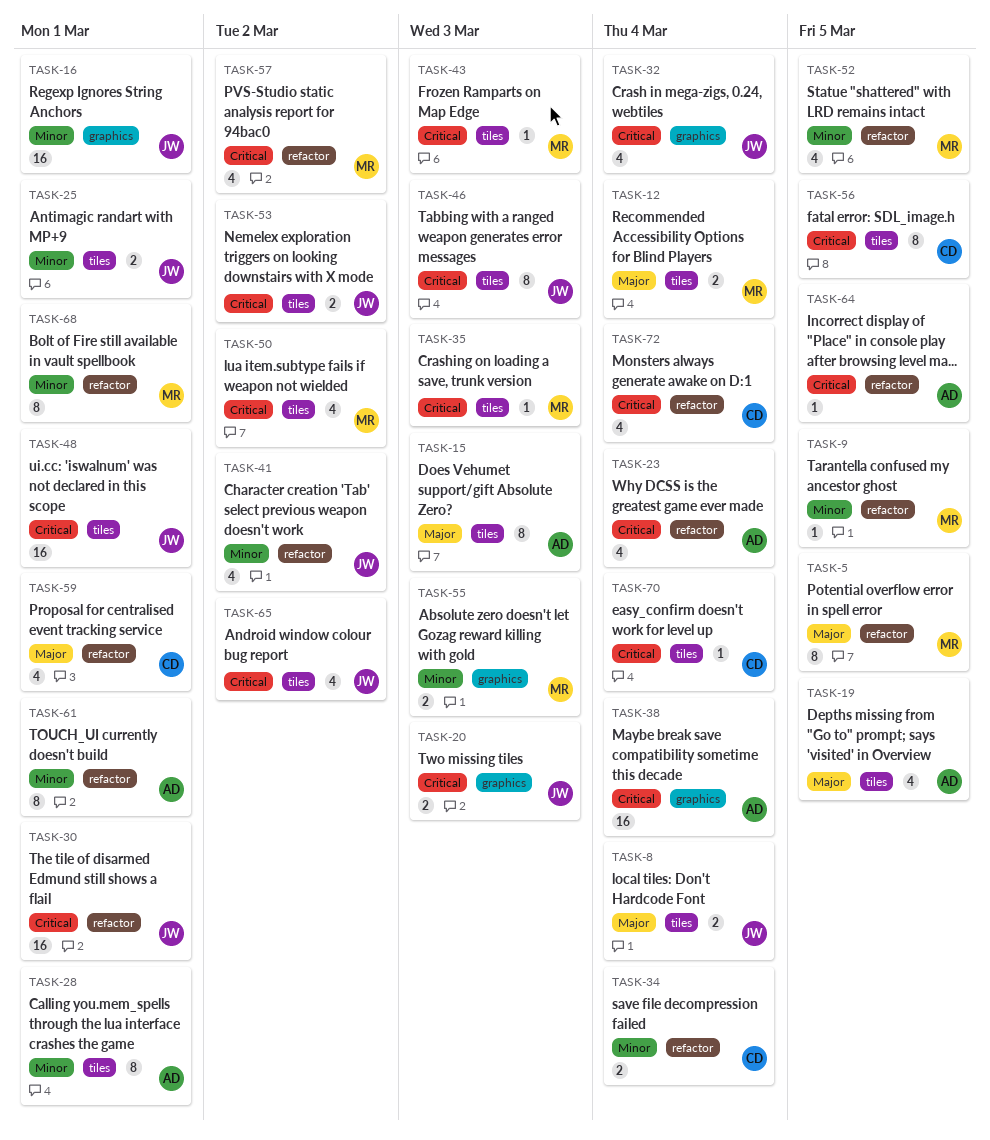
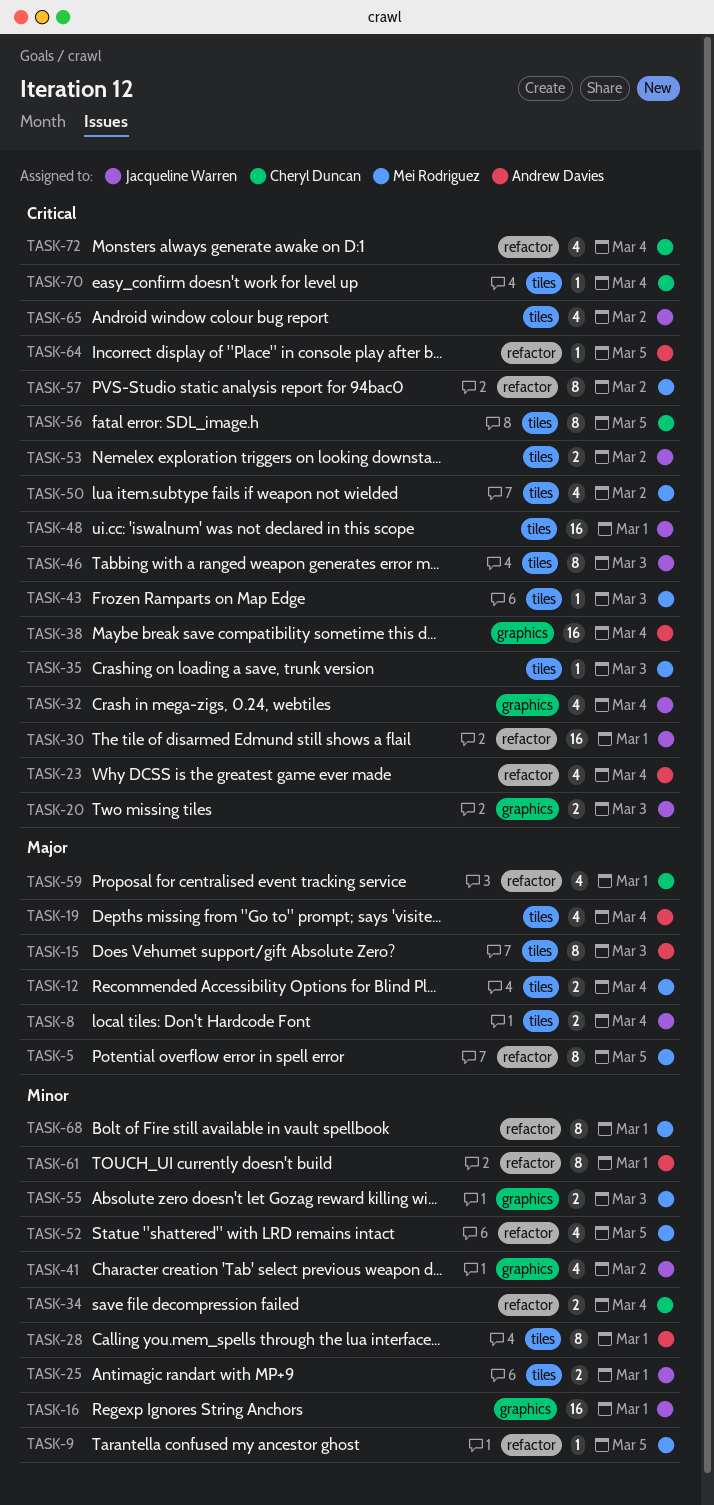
TASK-19, due: Mar 5 -> Mar 4
TASK-41, label: refactor -> graphics
TASK-57, estimate: 4 -> 8

